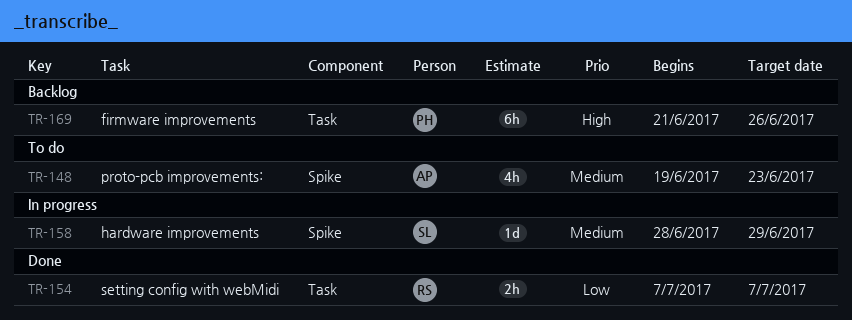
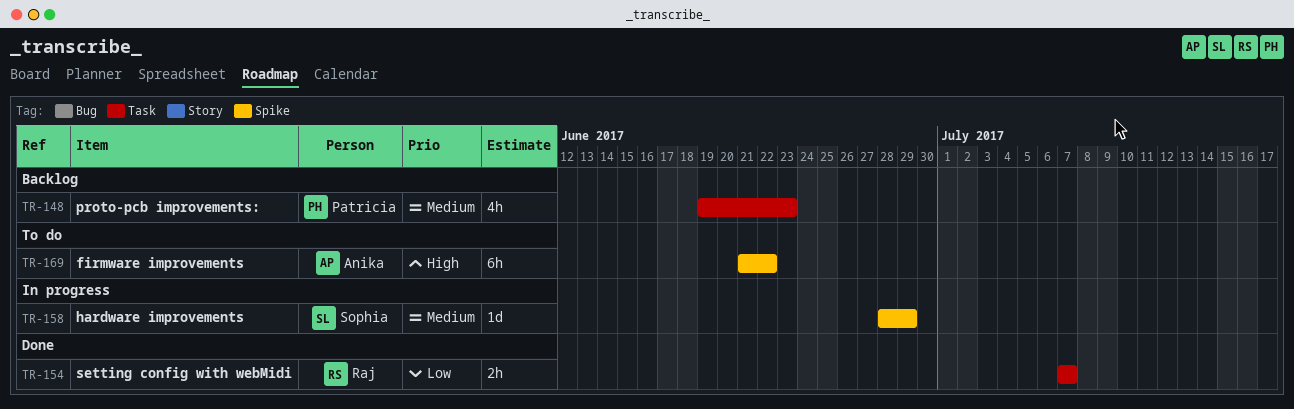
TR-148, status: To do -> Backlog
TR-148, owner: Anika -> Patricia
TR-148, label: Spike -> Task
TR-169, status: Backlog -> To do
TR-169, owner: Patricia -> Anika
TR-169, label: Task -> Spike
TR-169, due: Jun 26 -> Jun 22

